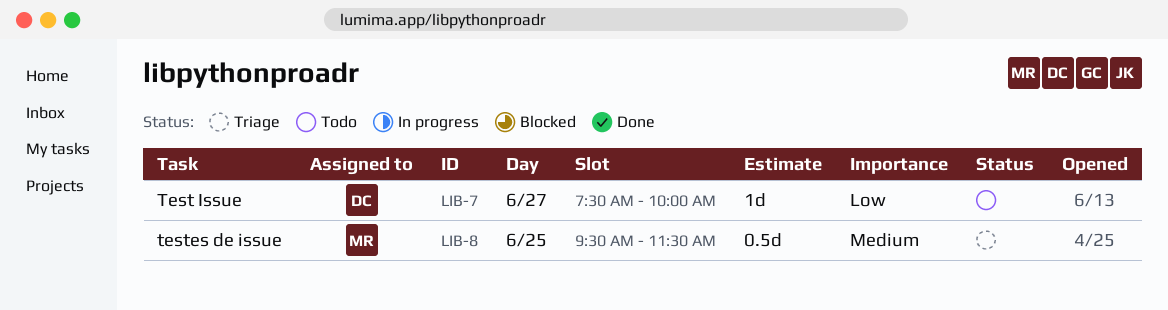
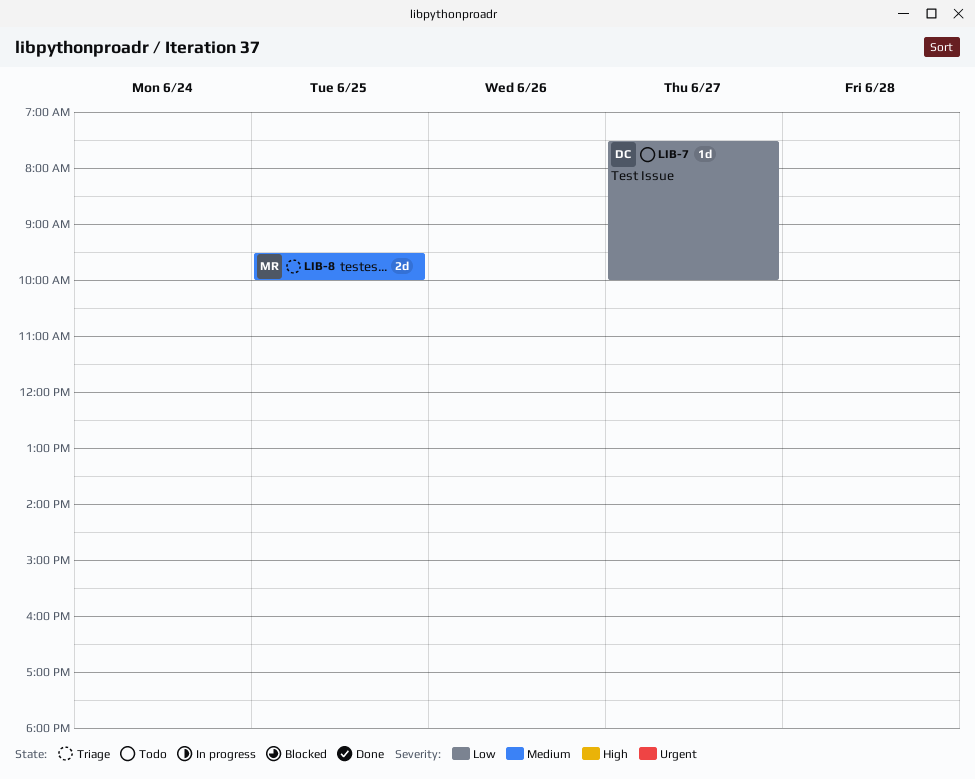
LIB-8, estimate: 0.5d -> 2d
LIB-8, ends: 11:30 -> 10:00

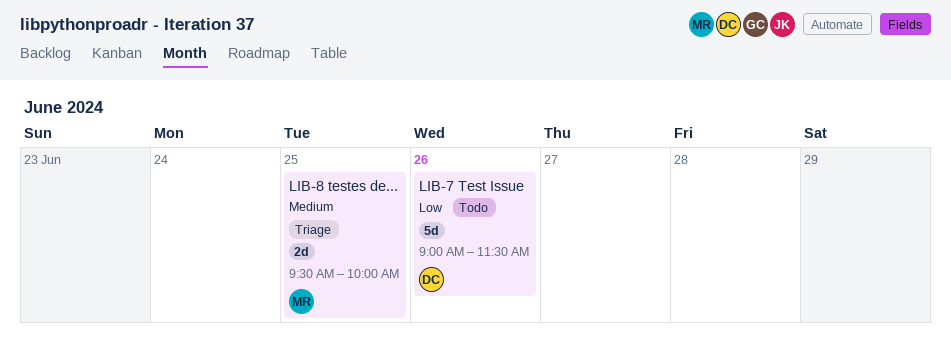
LIB-7, estimate: 1d -> 5d
LIB-7, day: Jun 27 -> Jun 26
LIB-7, begins: 07:30 -> 09:00
LIB-7, ends: 10:00 -> 11:30

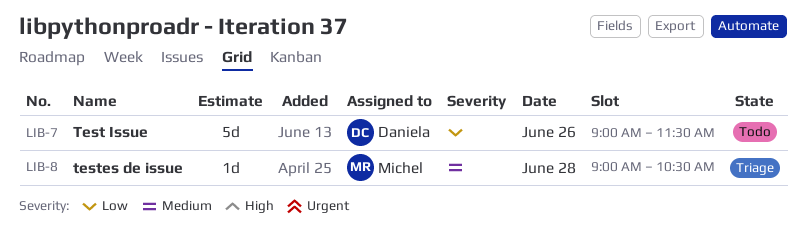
LIB-8, estimate: 2d -> 1d
LIB-8, day: Jun 25 -> Jun 28
LIB-8, begins: 09:30 -> 09:00
LIB-8, ends: 10:00 -> 10:30

